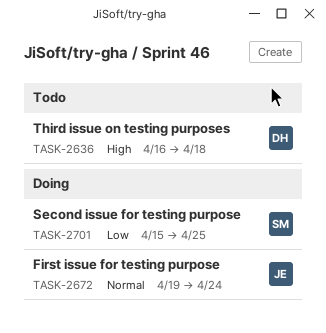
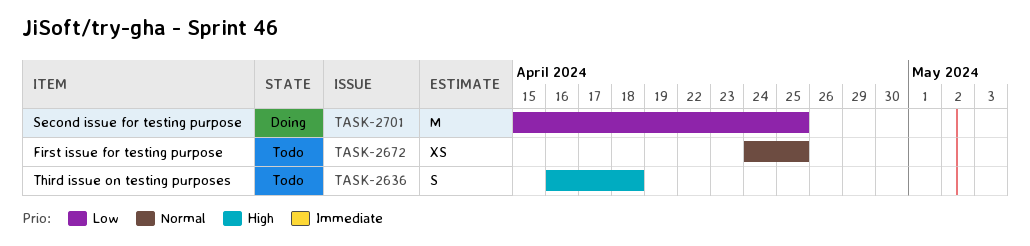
TASK-2672, status: Doing -> Todo
TASK-2672, start: Apr 19 -> Apr 24
TASK-2672, due: Apr 24 -> Apr 25

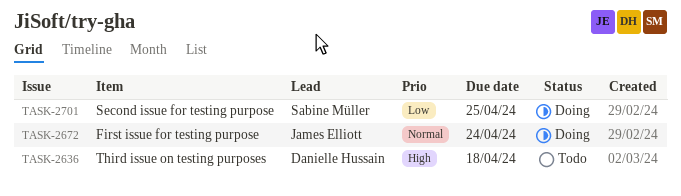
TASK-2672, status: Todo -> Doing
TASK-2672, due: Apr 25 -> Apr 24

